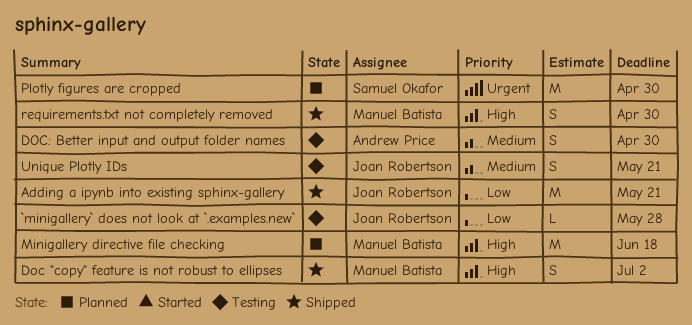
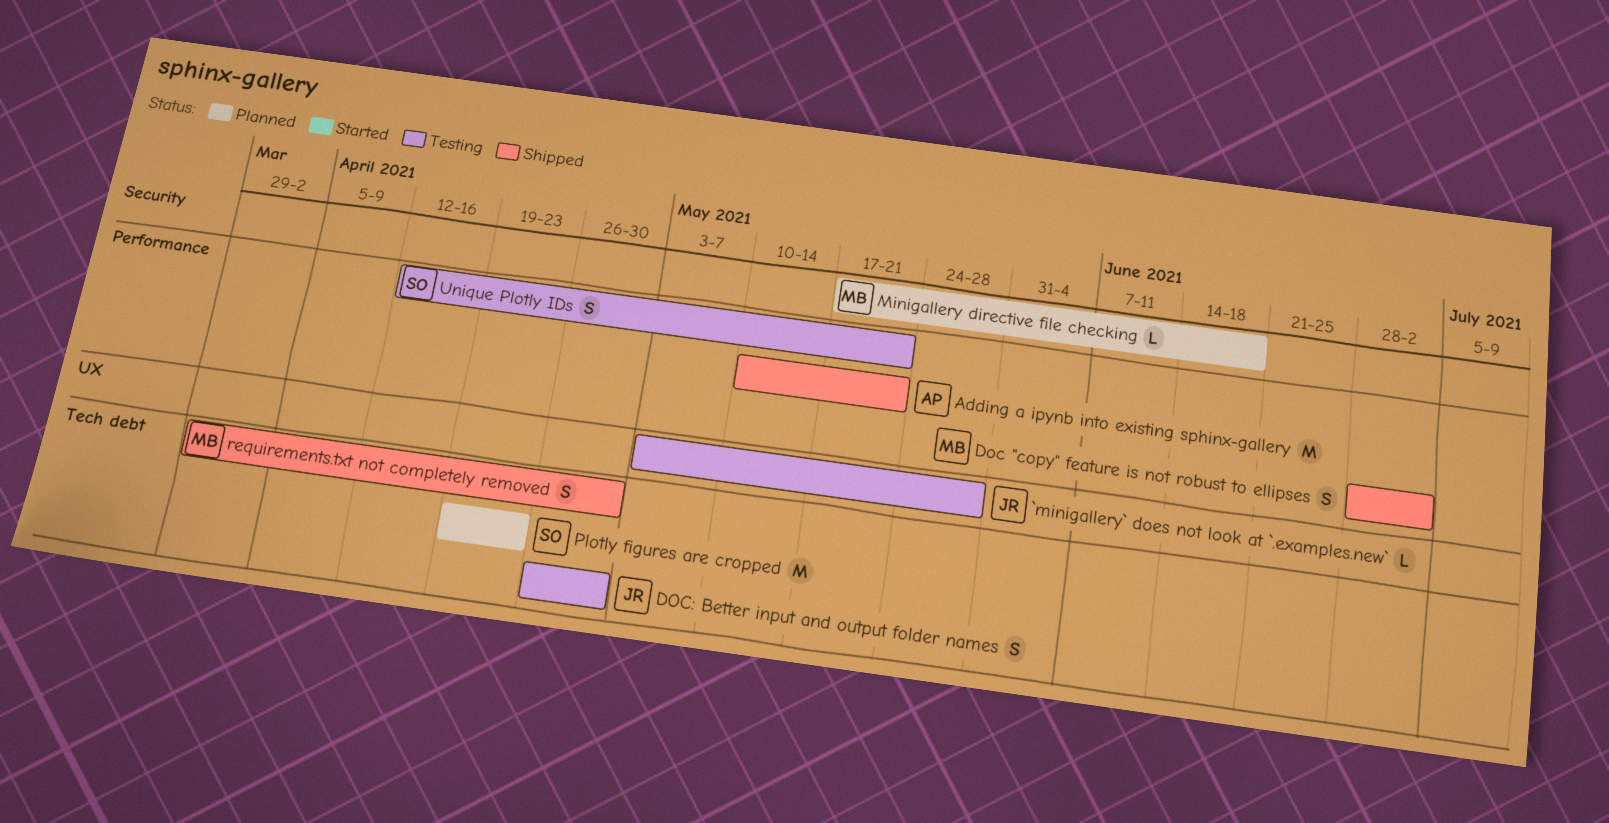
Adding a ipynb into existing sphinx-gallery, owner: Joan Robertson -> Andrew Price
DOC: Better input and output folder names, owner: Andrew Price -> Joan Robertson
Minigallery directive file checking, estimate: M -> L
Plotly figures are cropped, due: Apr 30 -> Apr 23
Unique Plotly IDs, owner: Joan Robertson -> Samuel Okafor

